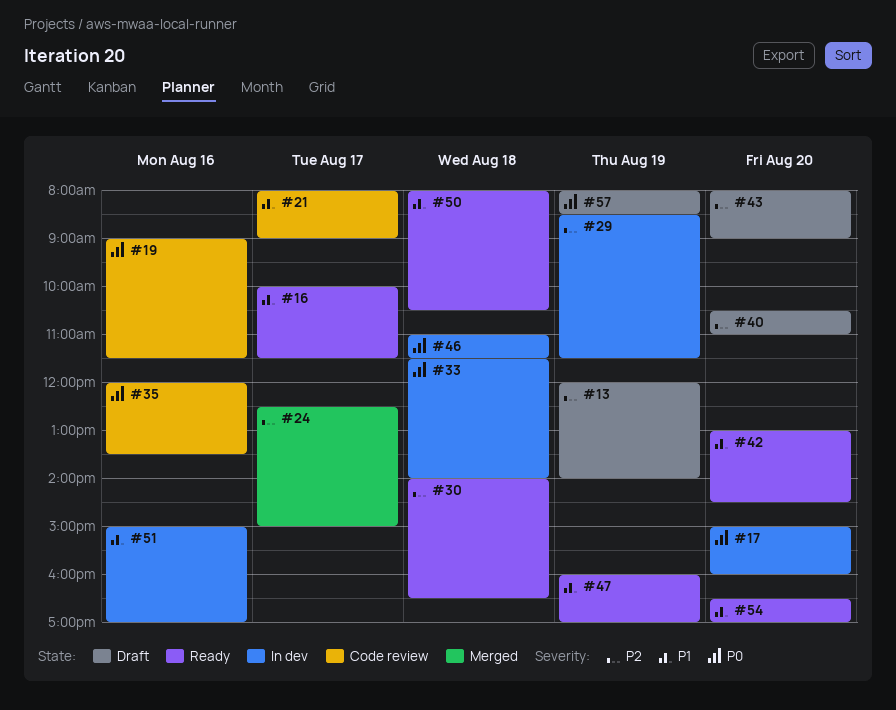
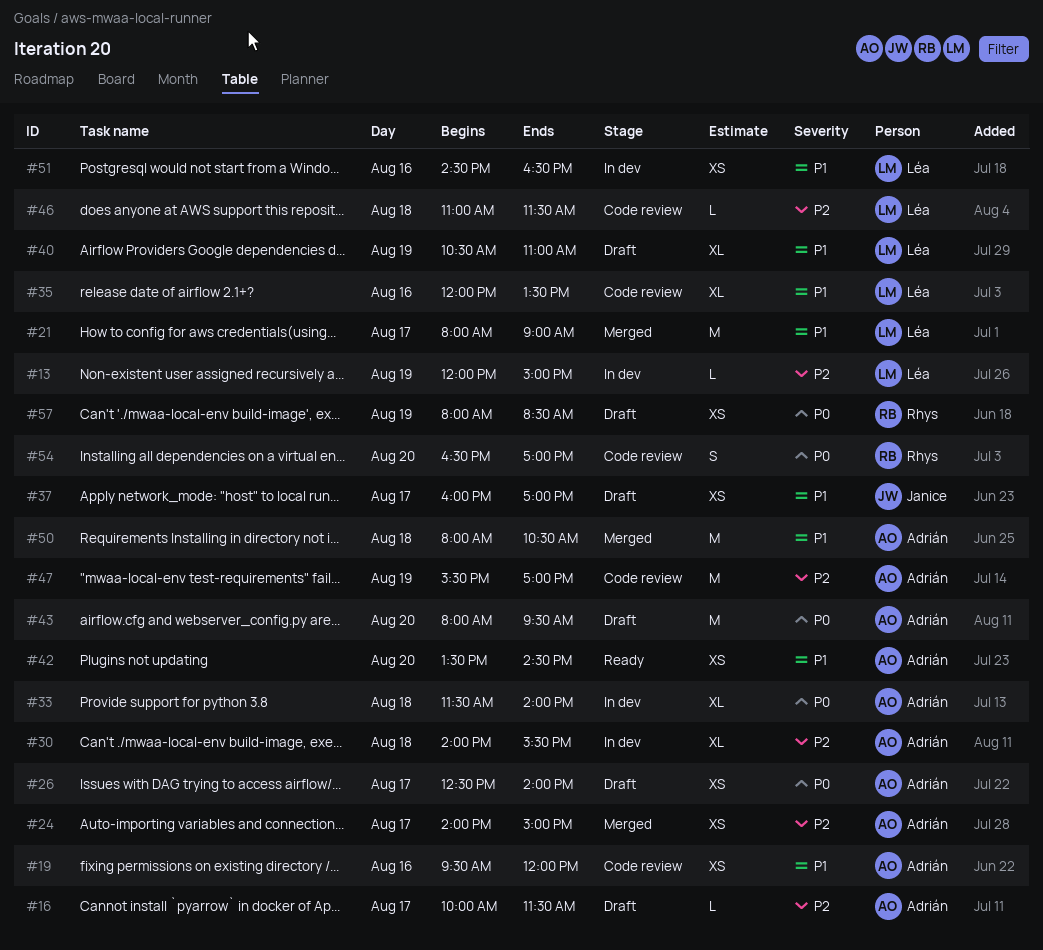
#13, status: Draft -> In dev
#13, ends: 14:00 -> 15:00
#16, status: Ready -> Draft
#16, priority: P1 -> P2
#17: present -> none
#19, priority: P0 -> P1
#19, begins: 09:00 -> 09:30
#19, ends: 11:30 -> 12:00
#21, status: Code review -> Merged
#24, begins: 12:30 -> 14:00
#26: none -> present
#29: present -> none
#30, status: Ready -> In dev
#30, ends: 16:30 -> 15:30
#35, priority: P0 -> P1
#37: none -> present
#40, priority: P2 -> P1
#40, day: Aug 20 -> Aug 19
#42, begins: 13:00 -> 13:30
#43, priority: P2 -> P0
#43, ends: 09:00 -> 09:30
#46, status: In dev -> Code review
#46, priority: P0 -> P2
#47, status: Ready -> Code review
#47, priority: P1 -> P2
#47, begins: 16:00 -> 15:30
#50, status: Ready -> Merged
#51, begins: 15:00 -> 14:30
#51, ends: 17:00 -> 16:30
#54, status: Ready -> Code review
#54, priority: P1 -> P0

